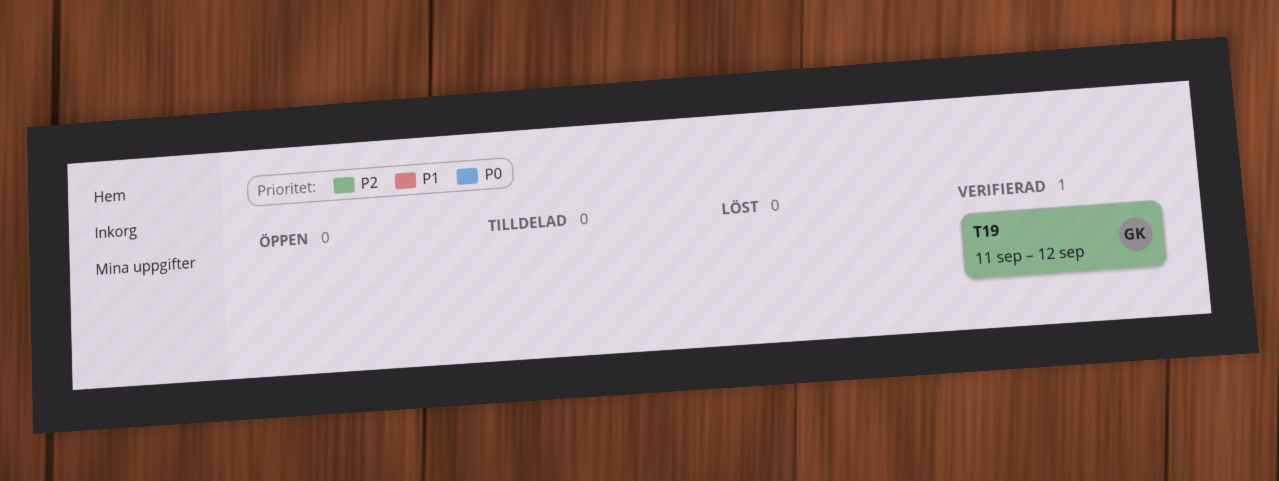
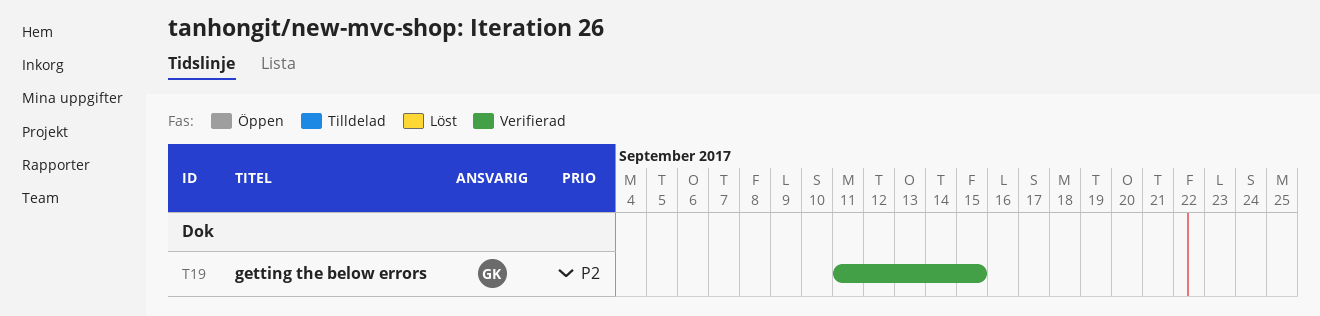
T19, due: Sep 12 -> Sep 15

